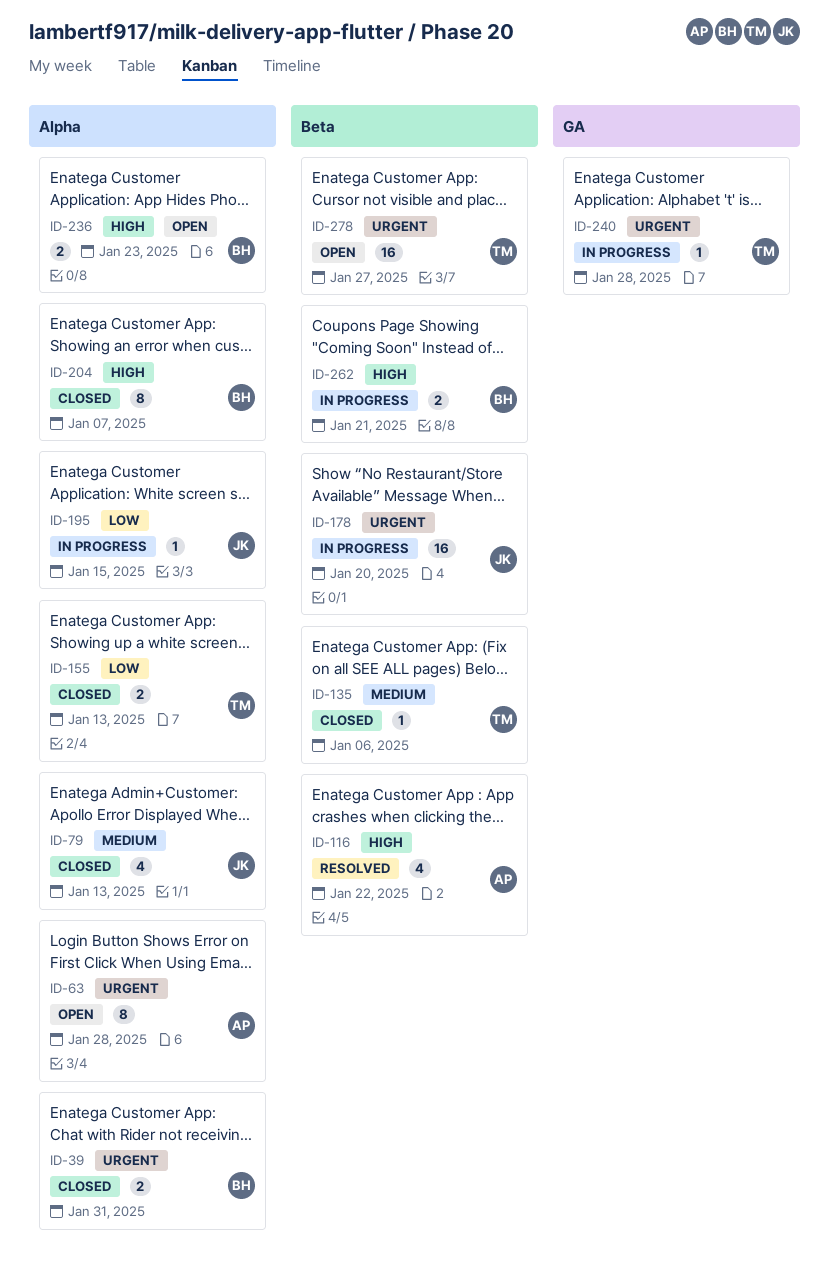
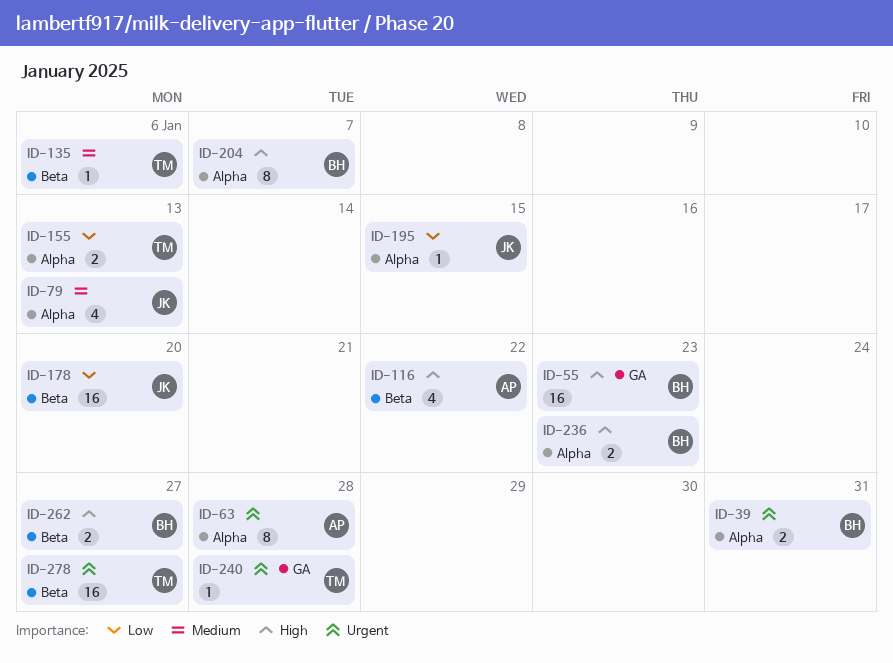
ID-55: none -> present
ID-178, priority: Urgent -> Low
ID-262, due: Jan 21 -> Jan 27

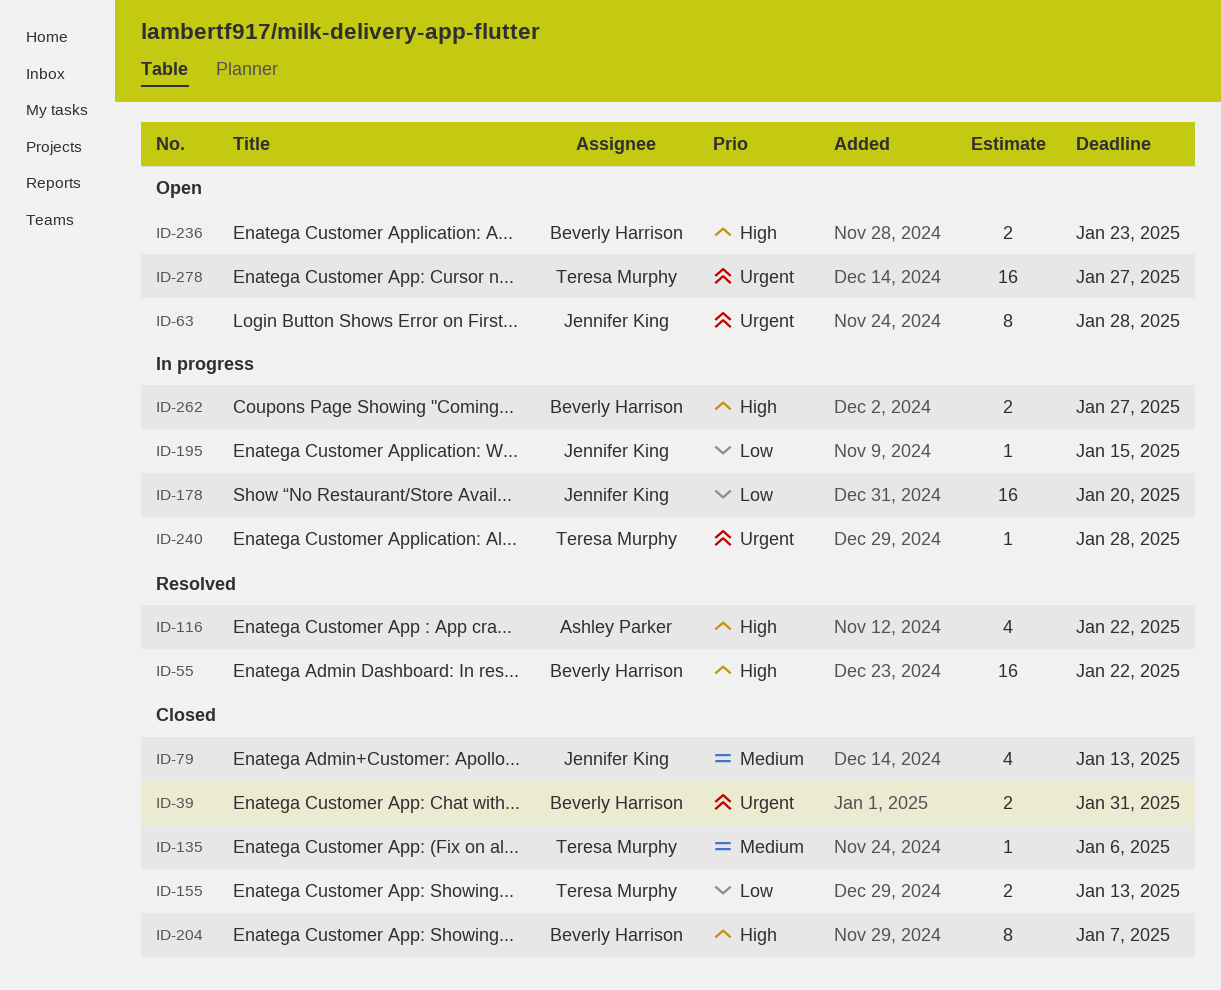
ID-55, due: Jan 23 -> Jan 22
ID-63, owner: Ashley Parker -> Jennifer King

